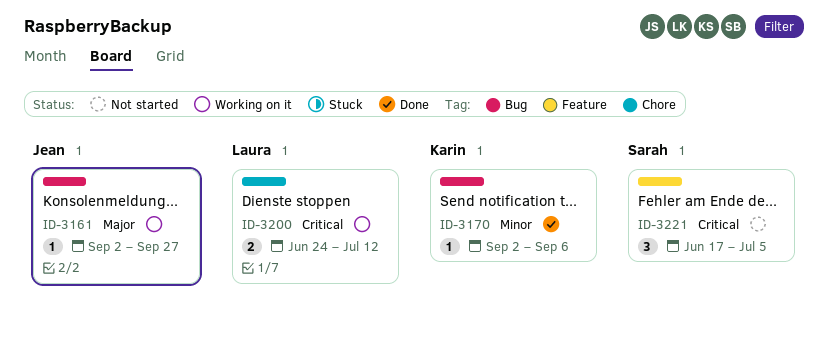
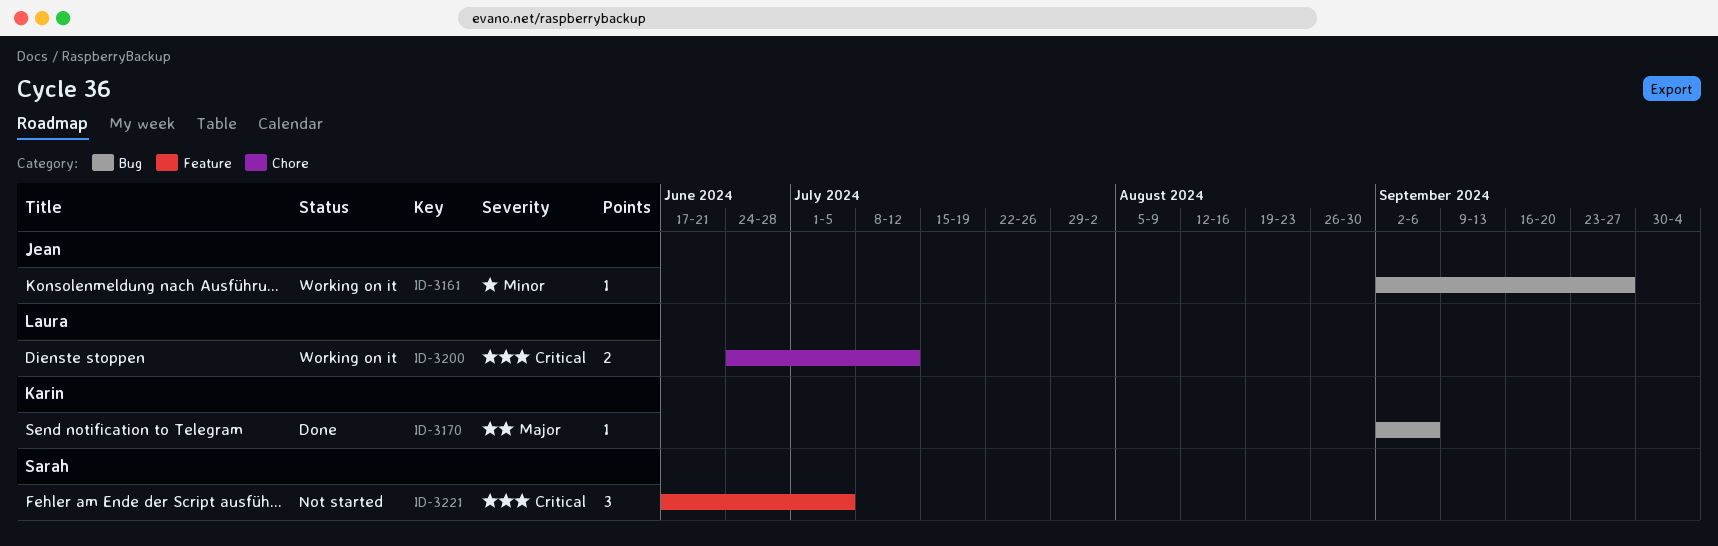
ID-3161, priority: Major -> Minor
ID-3170, priority: Minor -> Major

